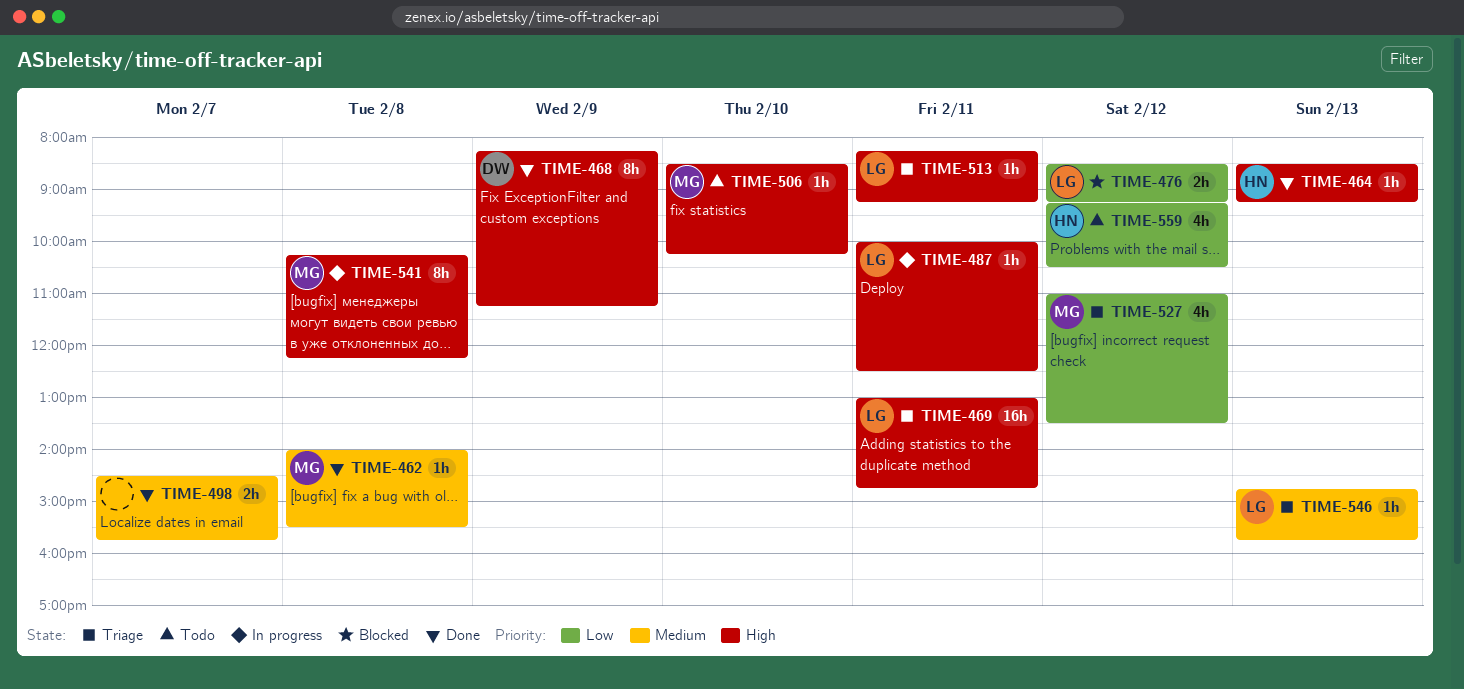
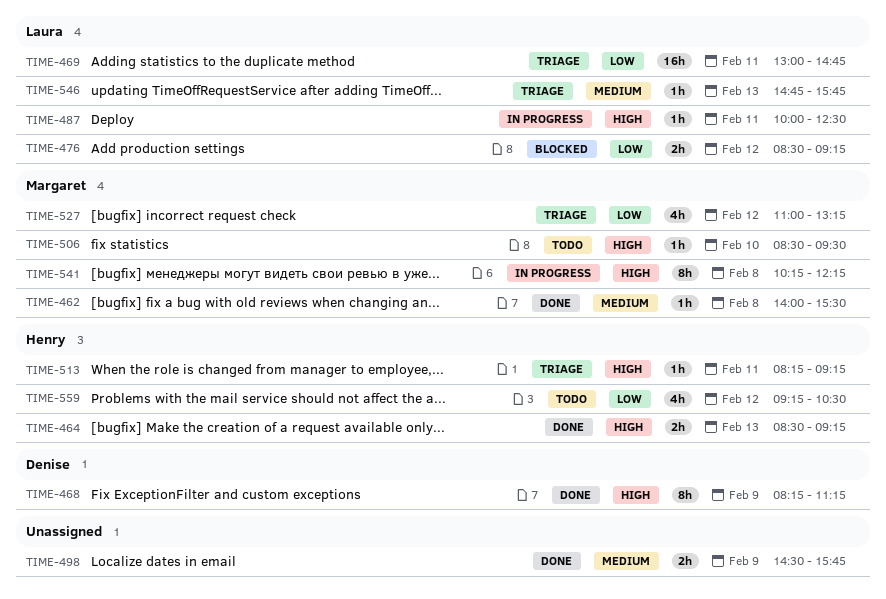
TIME-464, estimate: 1h -> 2h
TIME-469, priority: High -> Low
TIME-498, day: Feb 7 -> Feb 9
TIME-506, ends: 10:15 -> 09:30
TIME-513, owner: Laura -> Henry
TIME-527, ends: 13:30 -> 13:15

